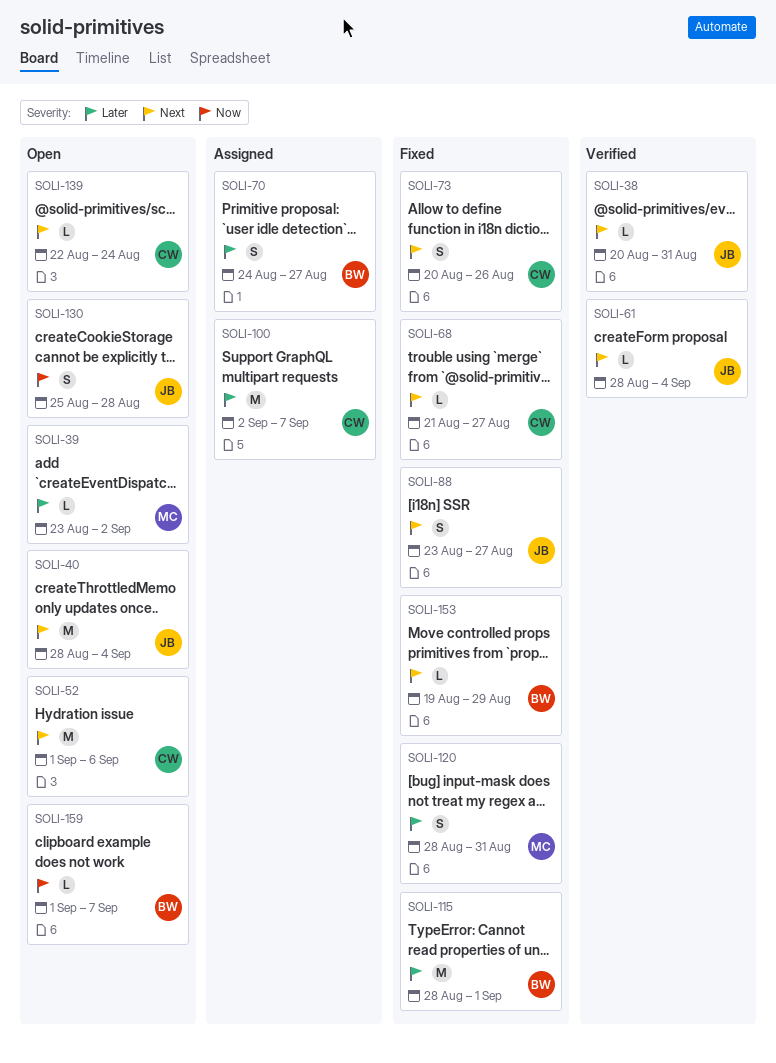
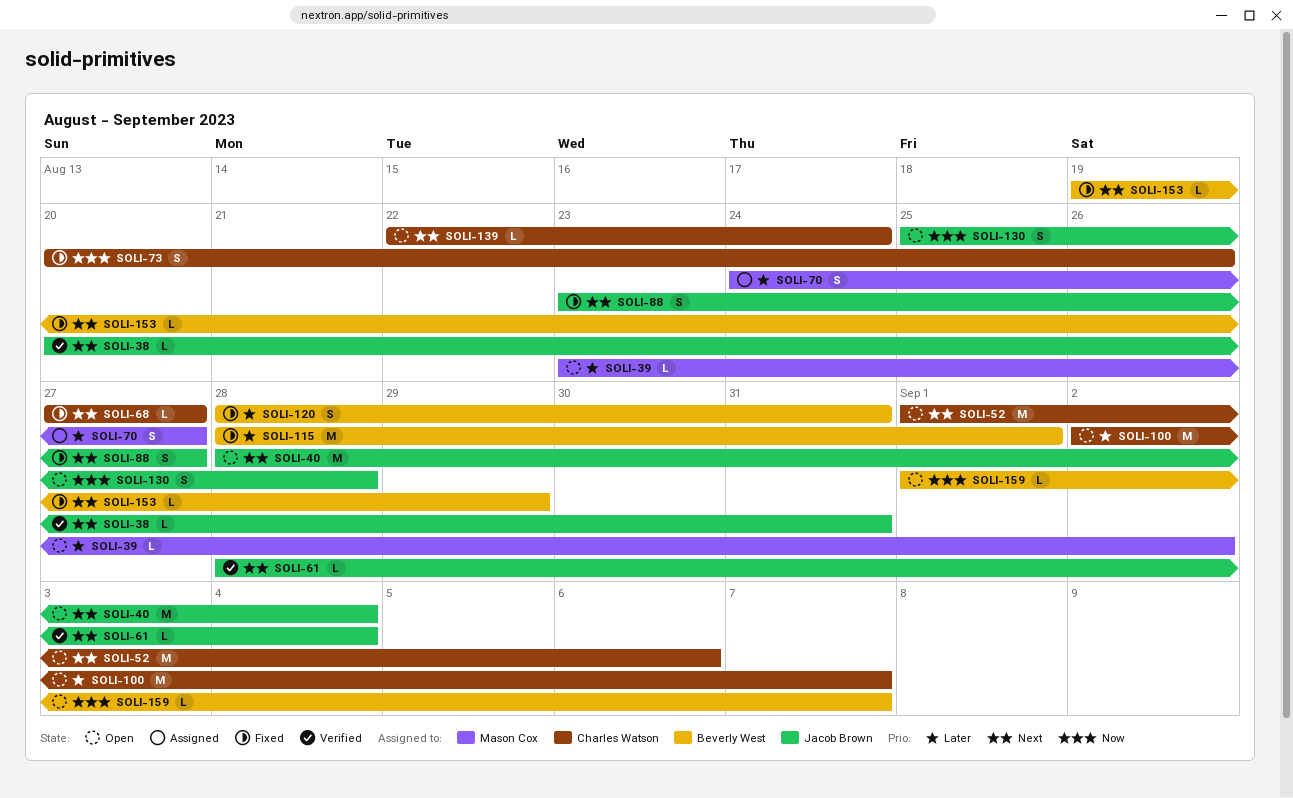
SOLI-68, start: Aug 21 -> Aug 27
SOLI-70, owner: Beverly West -> Mason Cox
SOLI-73, priority: Next -> Now
SOLI-100, status: Assigned -> Open
SOLI-120, owner: Mason Cox -> Beverly West

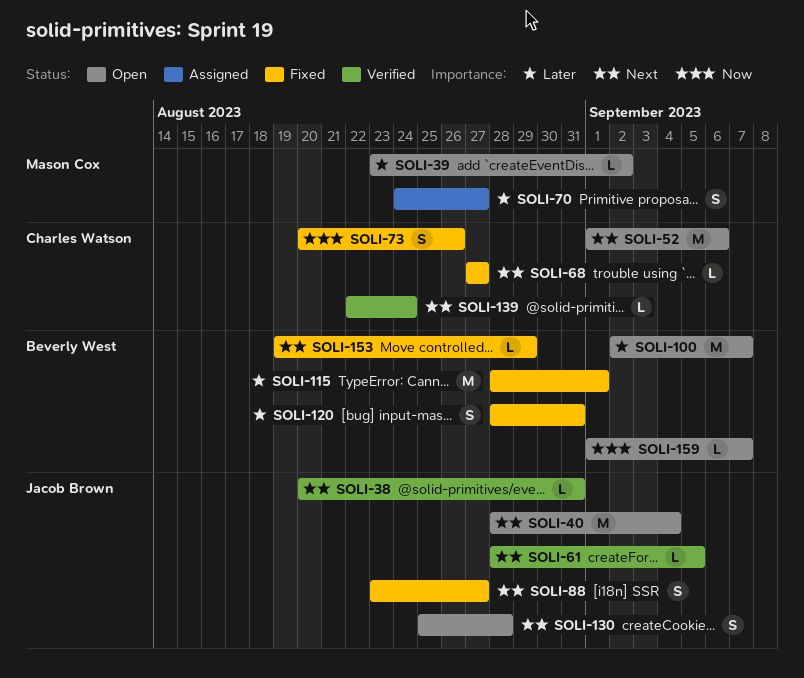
SOLI-61, due: Sep 4 -> Sep 5
SOLI-100, owner: Charles Watson -> Beverly West
SOLI-130, priority: Now -> Next
SOLI-139, status: Open -> Verified

